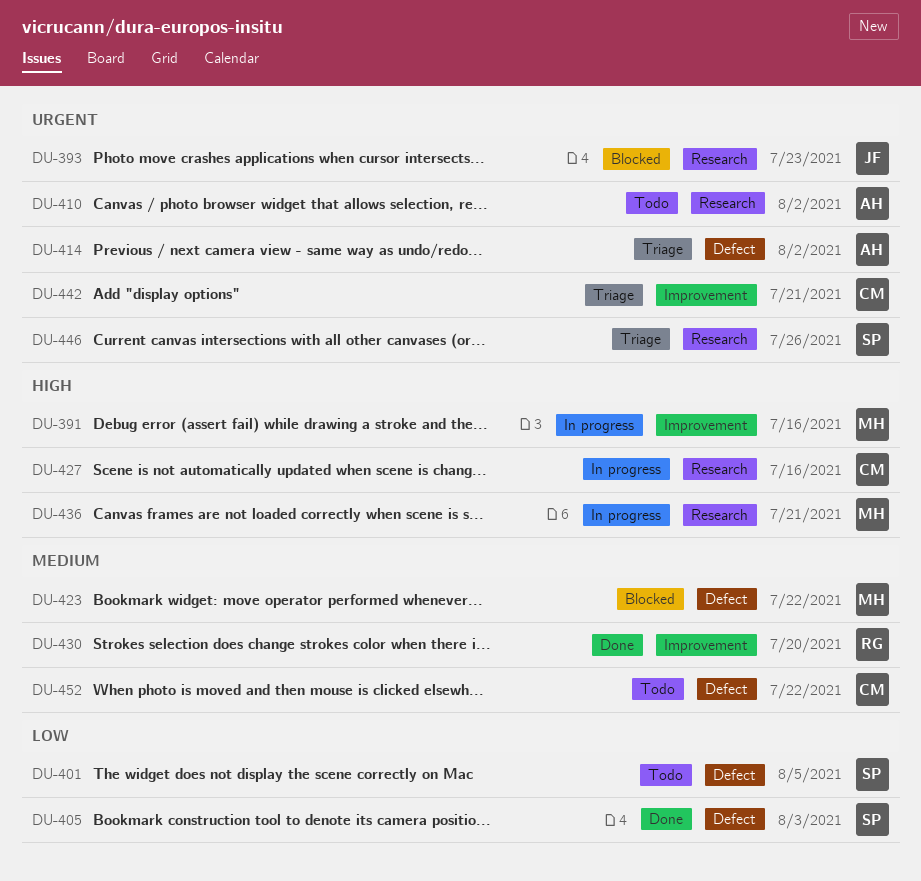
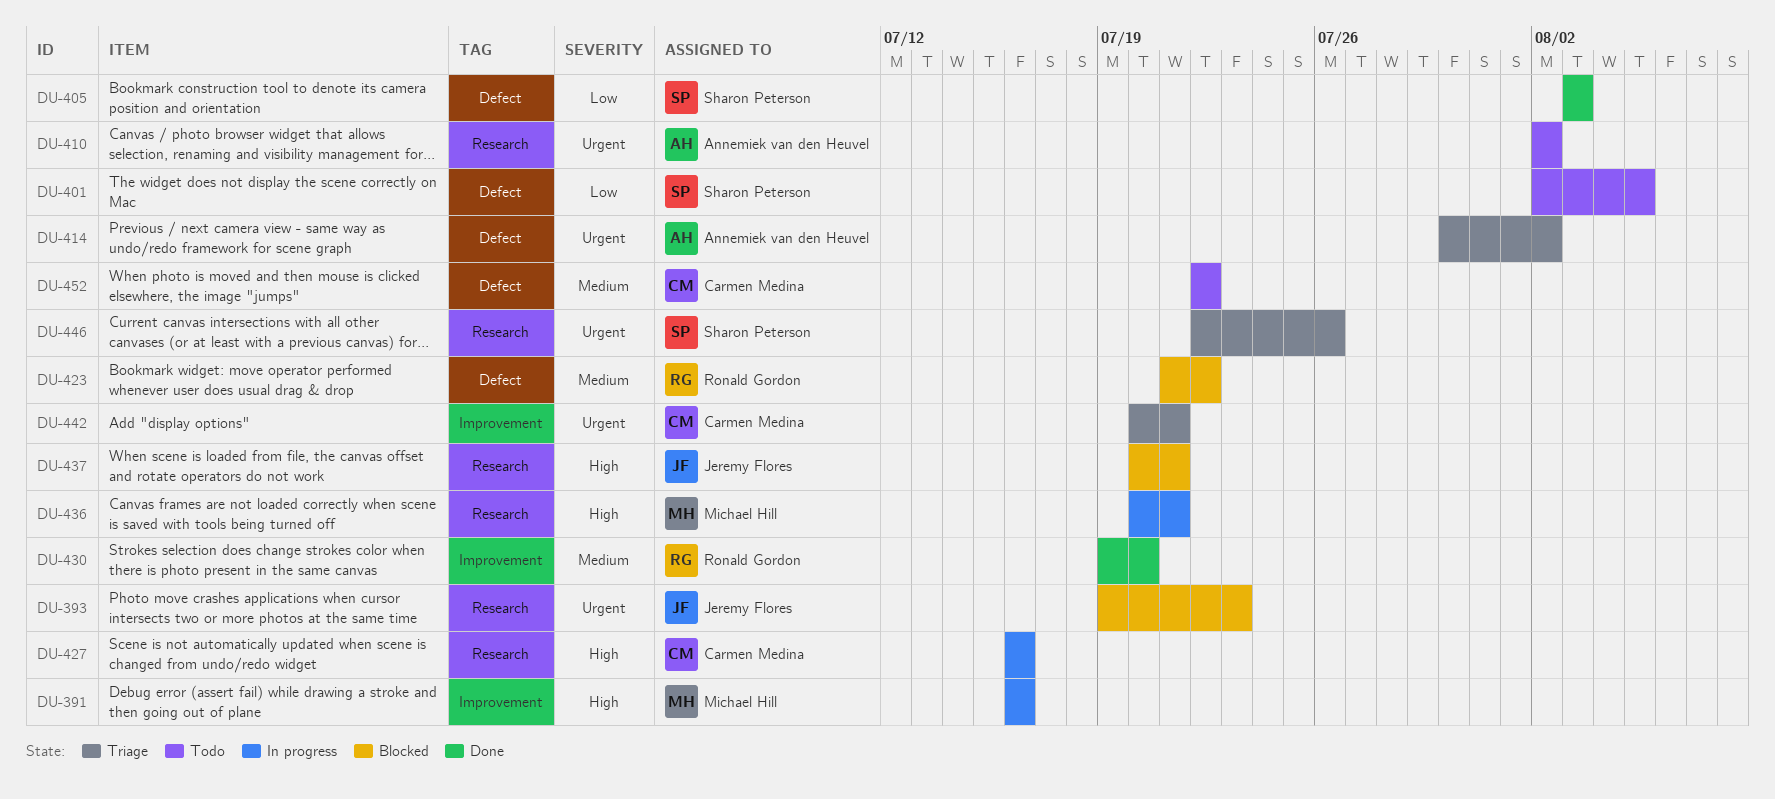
DU-423, owner: Michael Hill -> Ronald Gordon
DU-437: none -> present

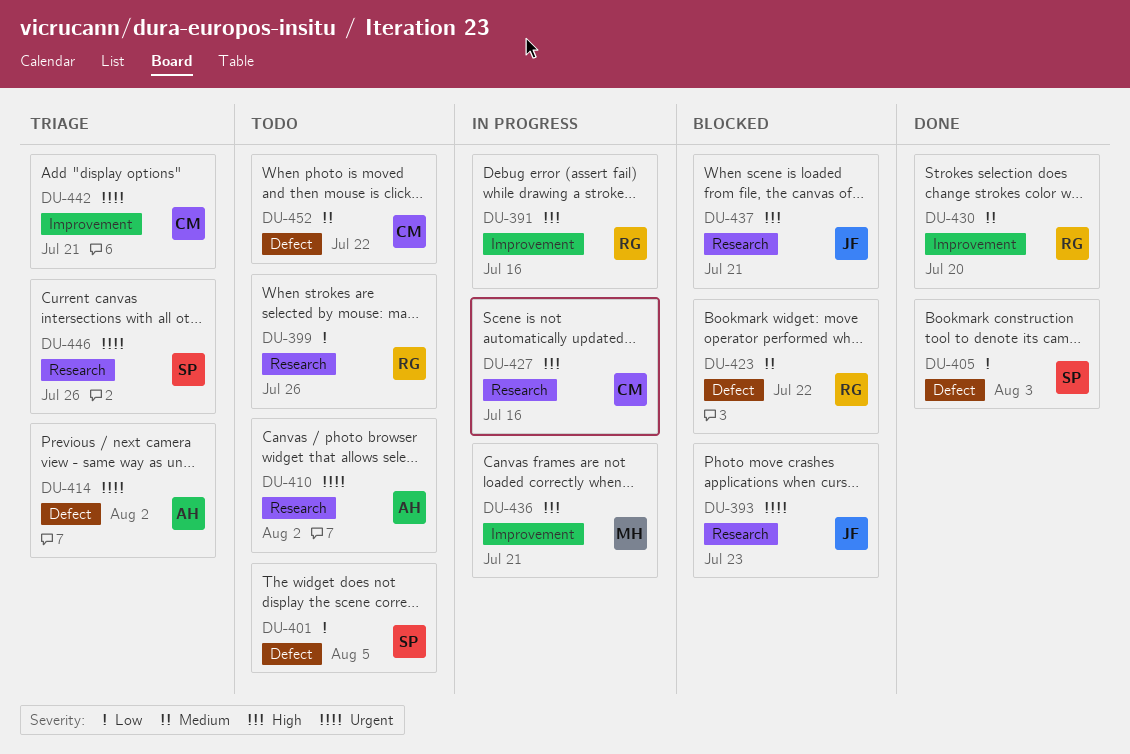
DU-391, owner: Michael Hill -> Ronald Gordon
DU-399: none -> present
DU-436, label: Research -> Improvement

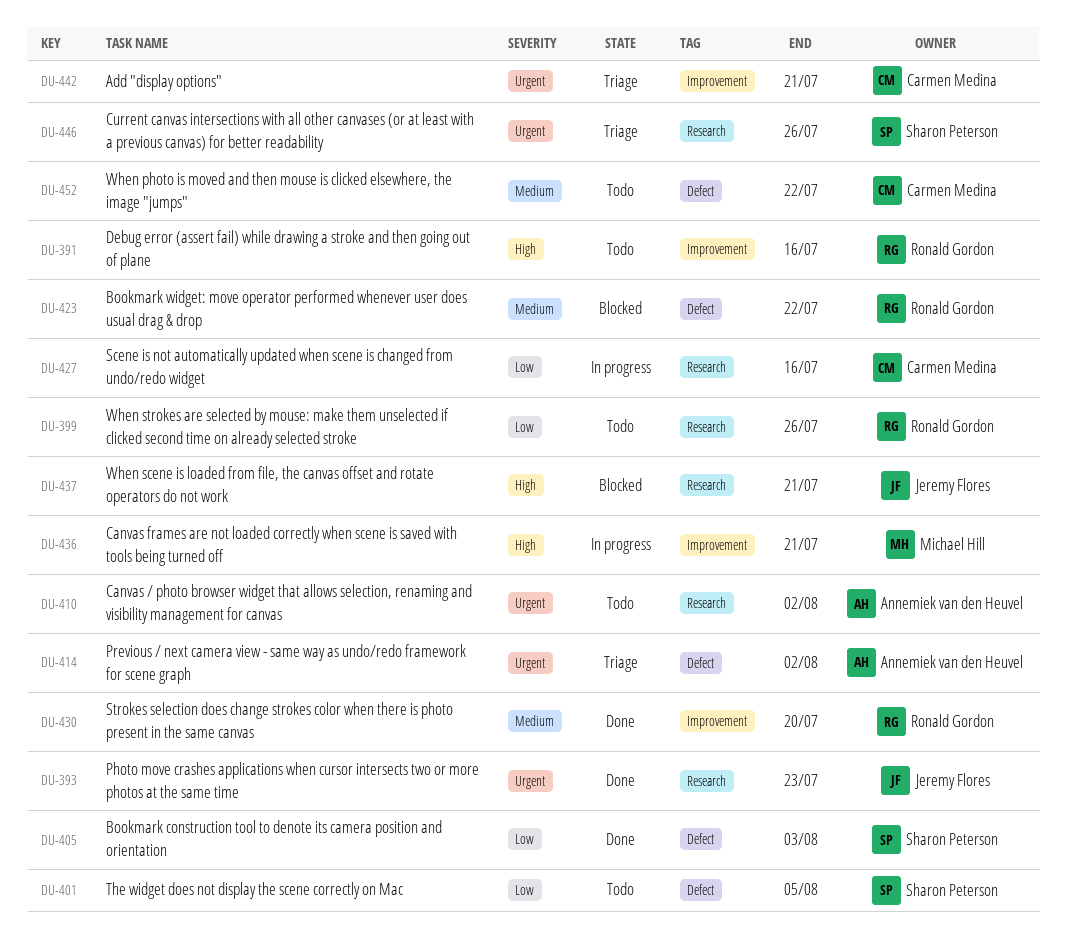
DU-391, status: In progress -> Todo
DU-393, status: Blocked -> Done
DU-427, priority: High -> Low

